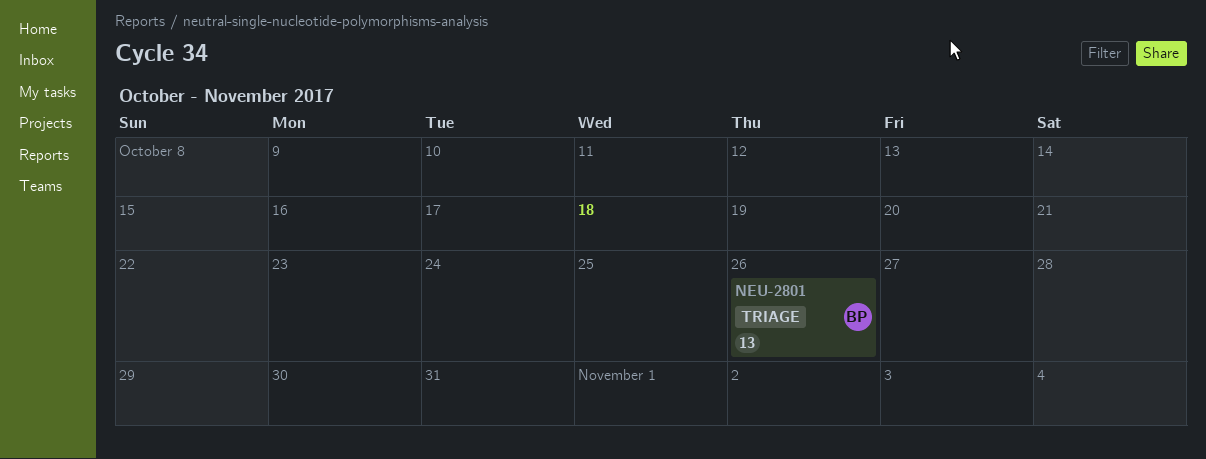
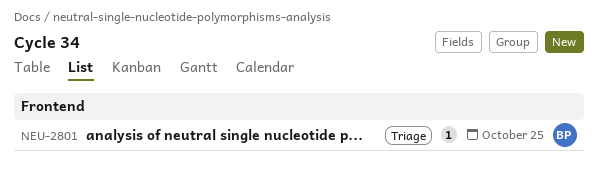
NEU-2801, estimate: 13 -> 1
NEU-2801, due: Oct 26 -> Oct 25

